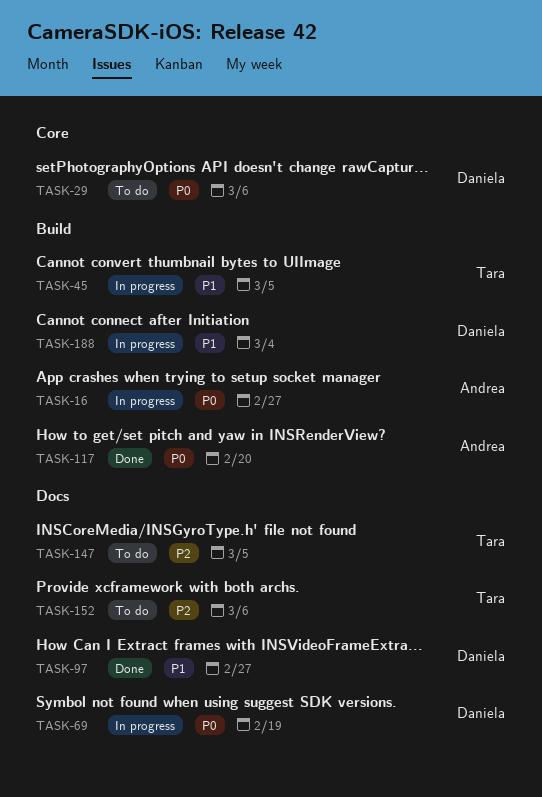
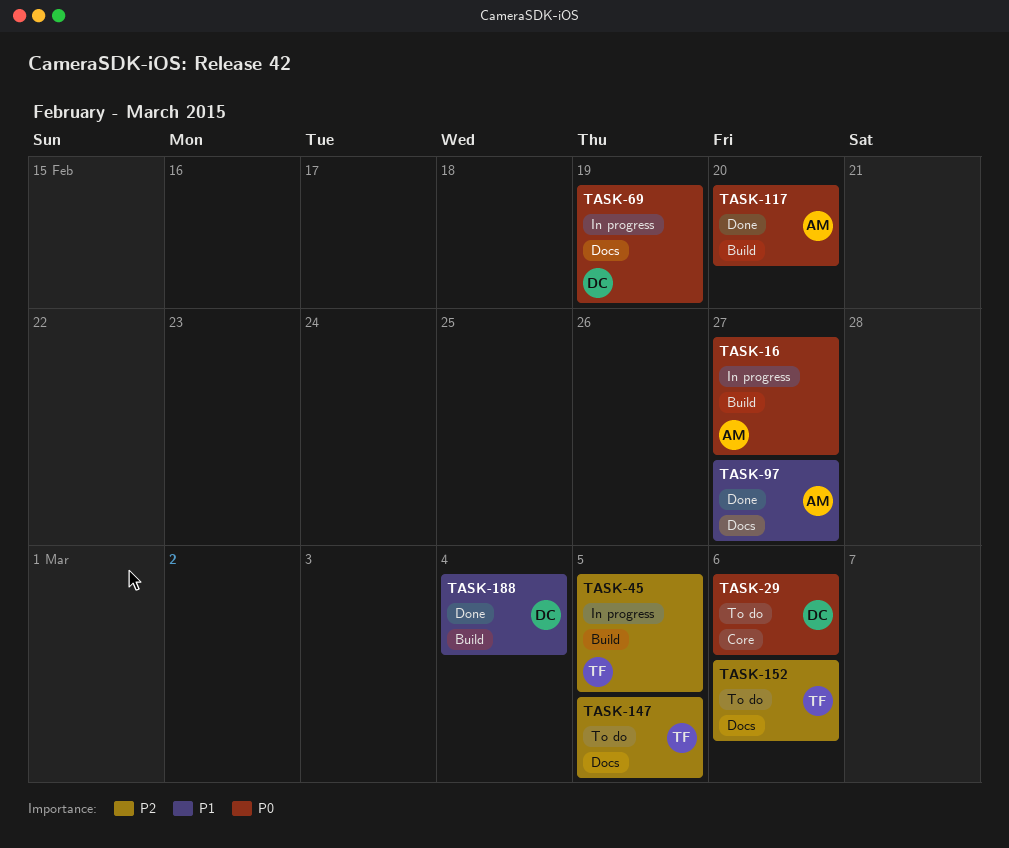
TASK-45, priority: P1 -> P2
TASK-97, owner: Daniela -> Andrea
TASK-188, status: In progress -> Done

